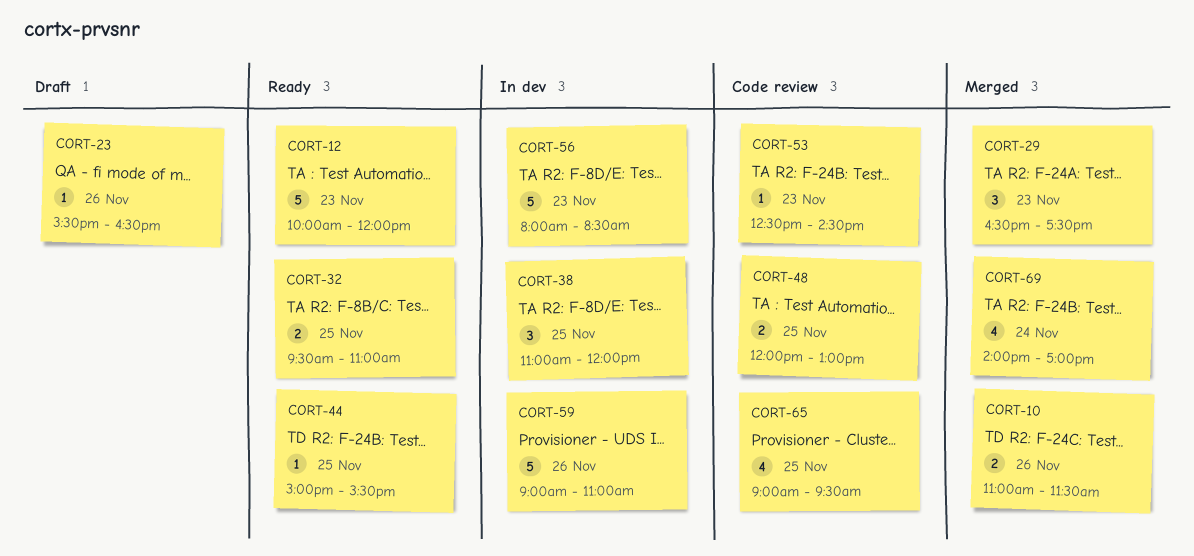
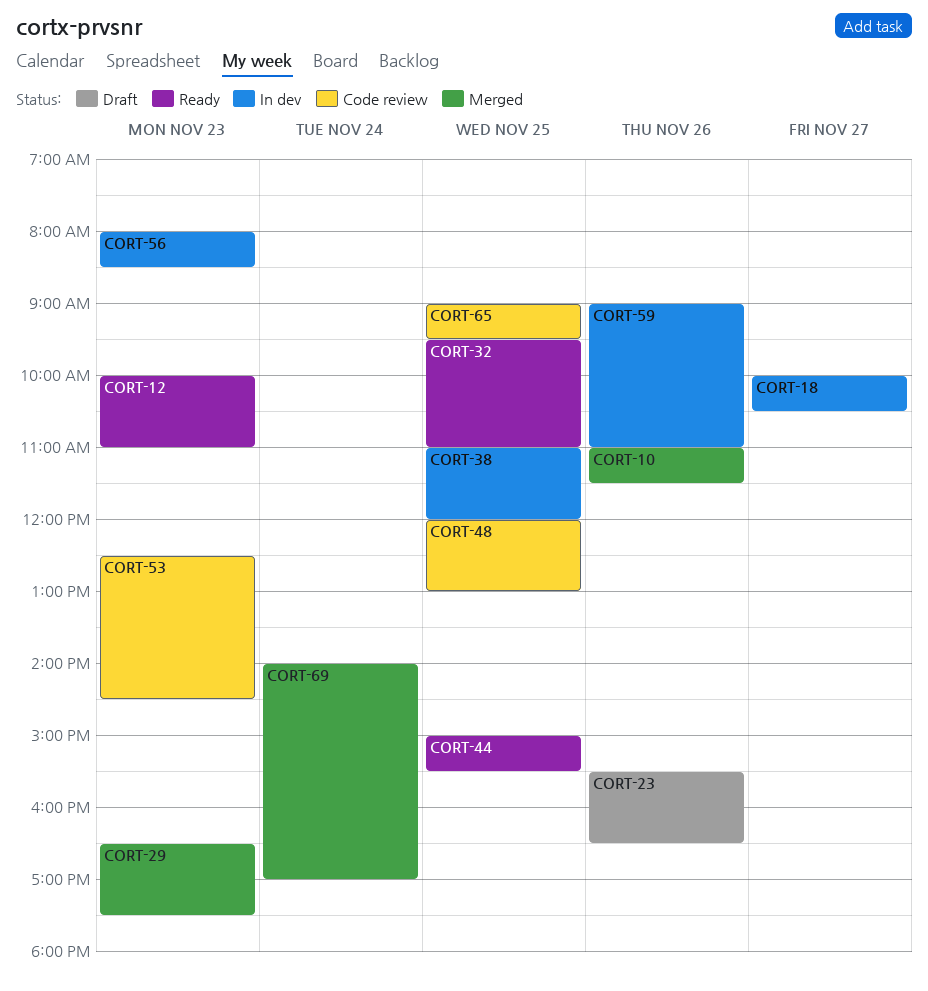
CORT-12, ends: 12:00 -> 11:00
CORT-18: none -> present

